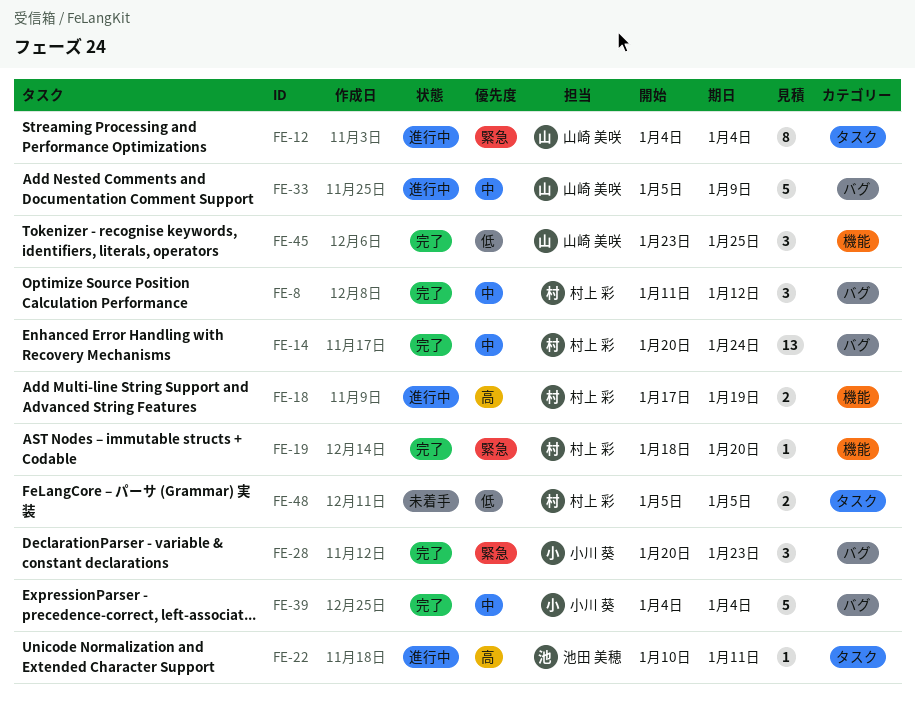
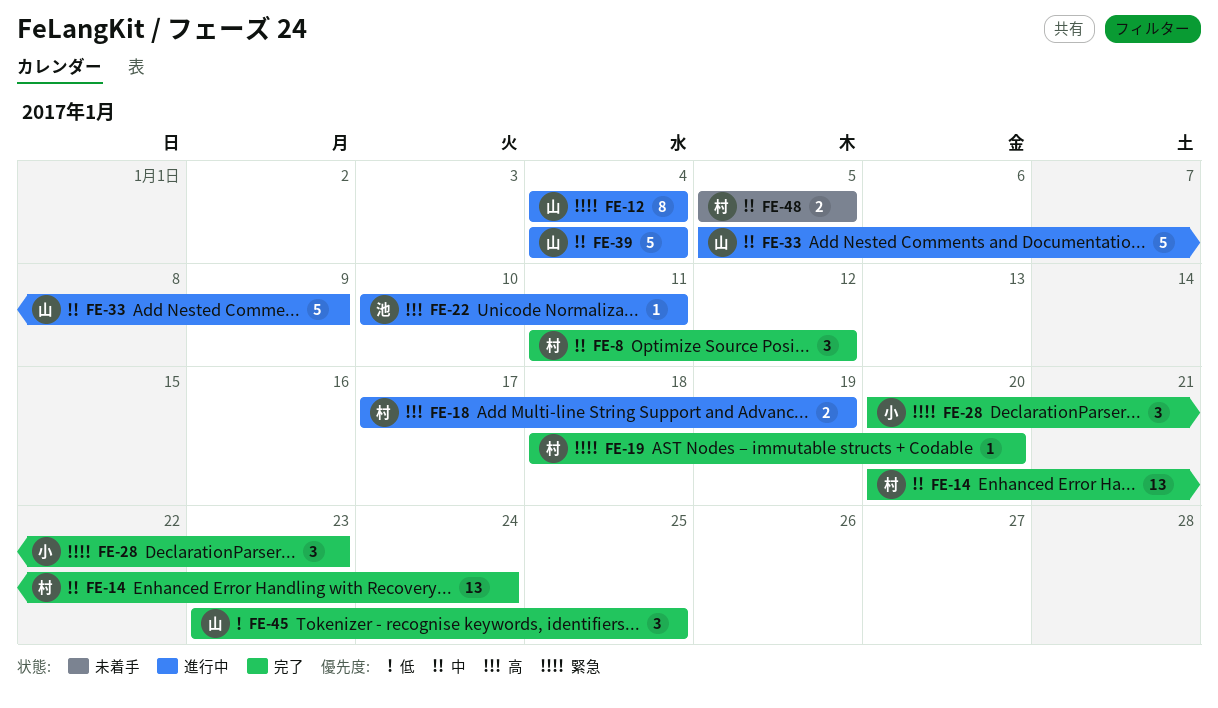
FE-39, status: 完了 -> 進行中
FE-39, owner: 小川 葵 -> 山崎 美咲
FE-48, priority: 低 -> 中

